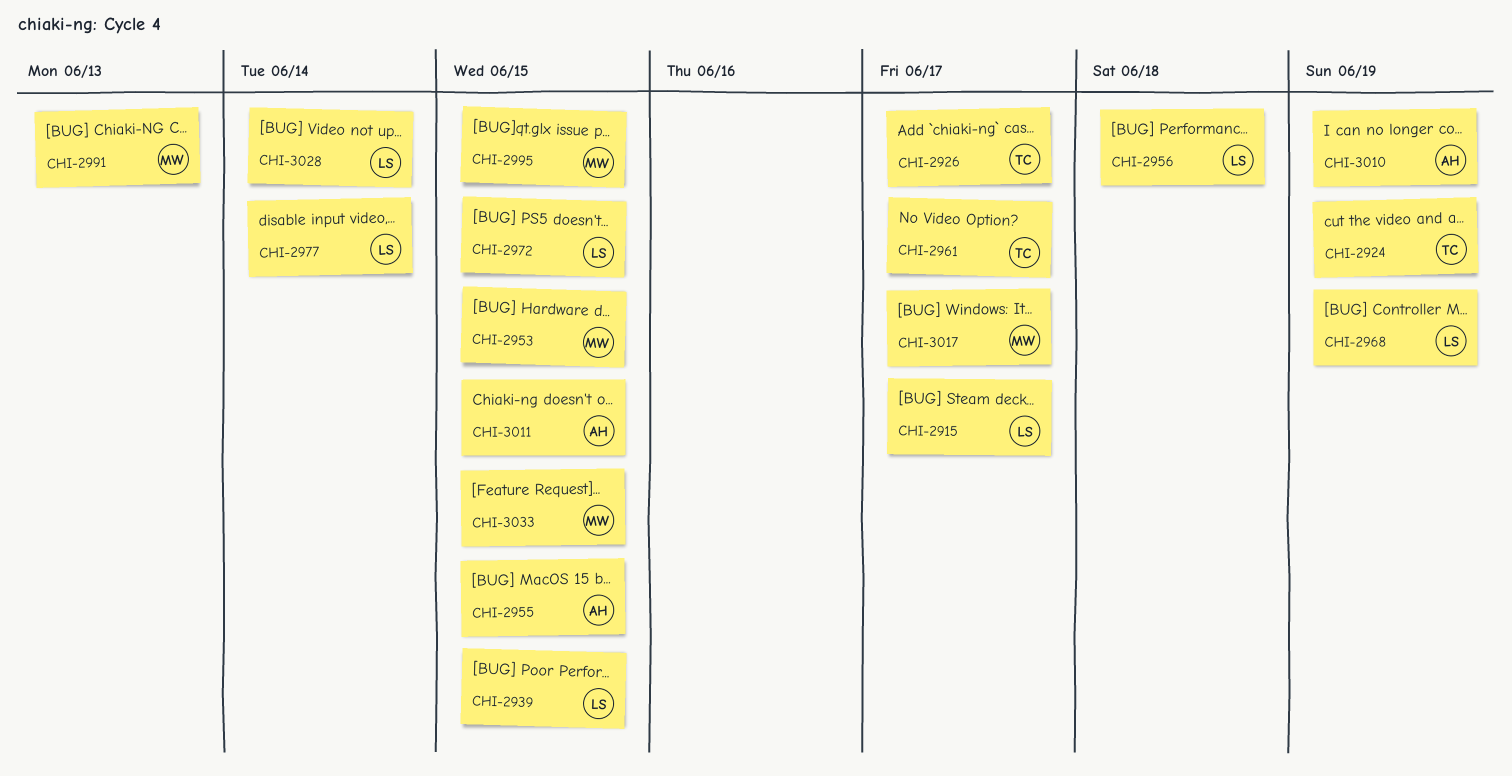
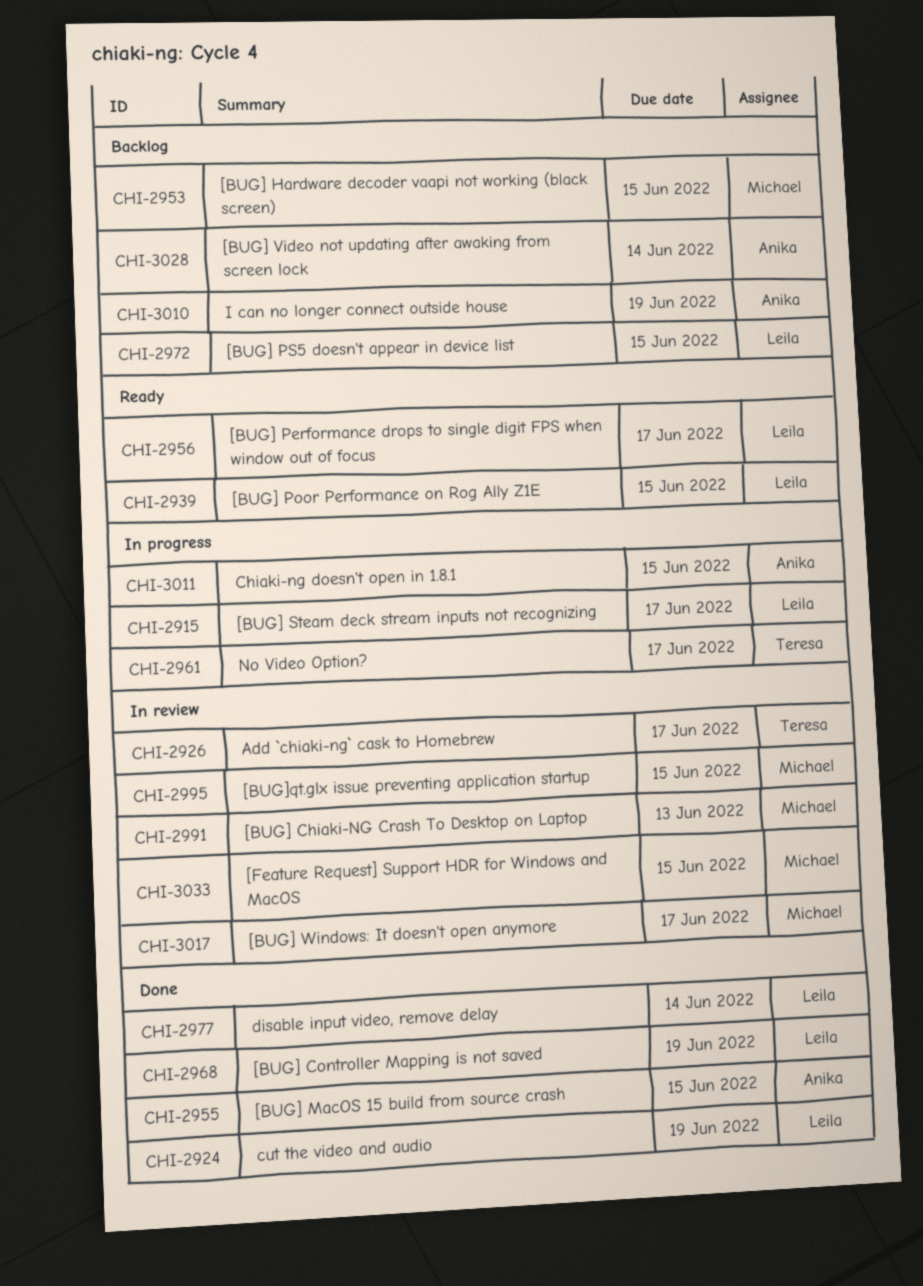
CHI-2924, owner: Teresa -> Leila
CHI-2956, due: Jun 18 -> Jun 17
CHI-3028, owner: Leila -> Anika

